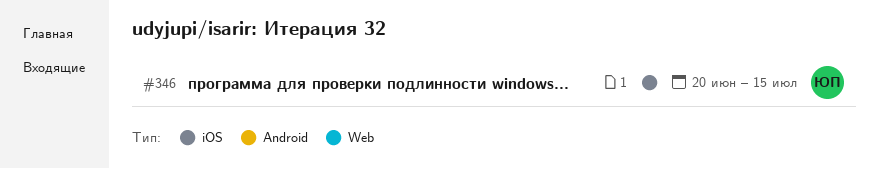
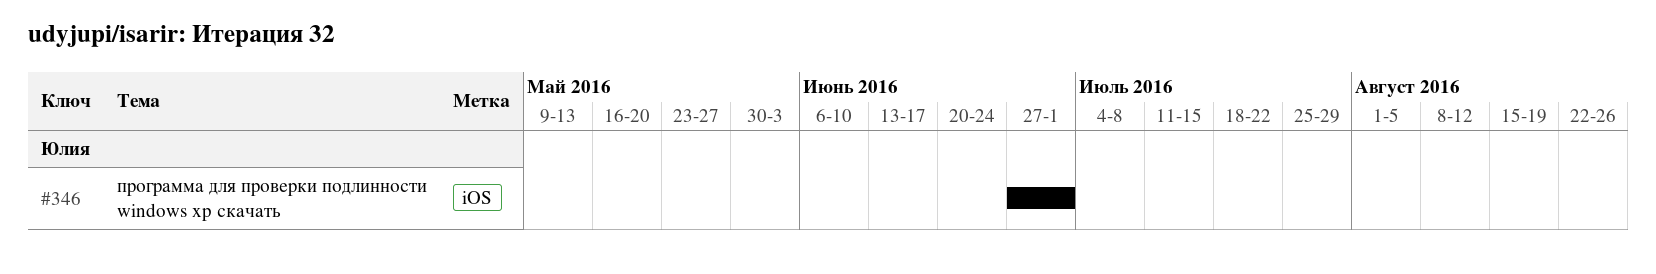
#346, start: Jun 20 -> Jun 27
#346, due: Jul 15 -> Jul 1

